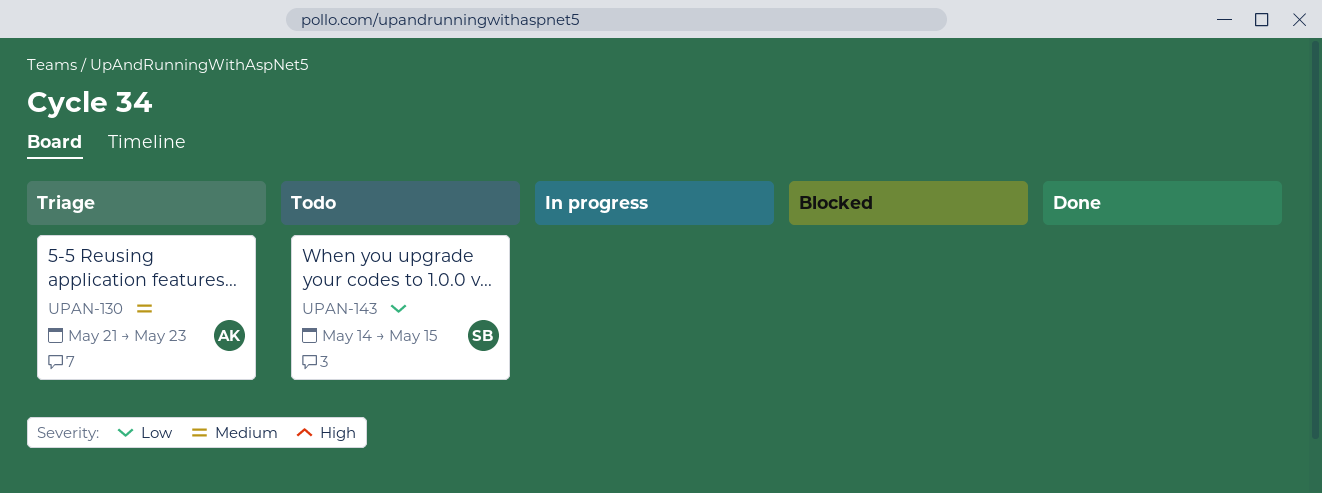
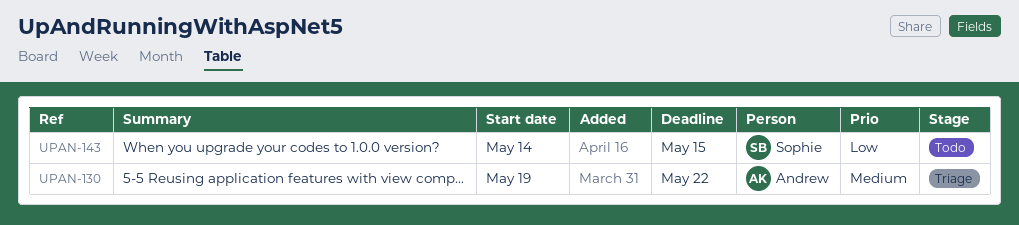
UPAN-130, start: May 21 -> May 19
UPAN-130, due: May 23 -> May 22

